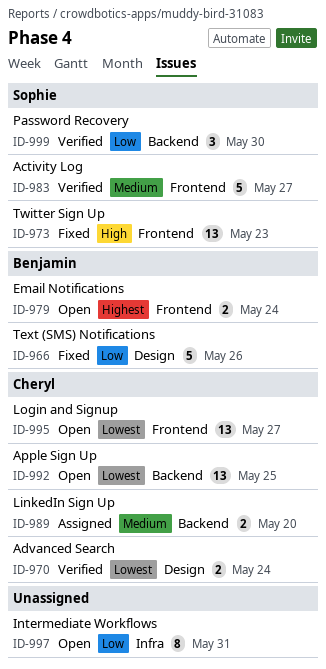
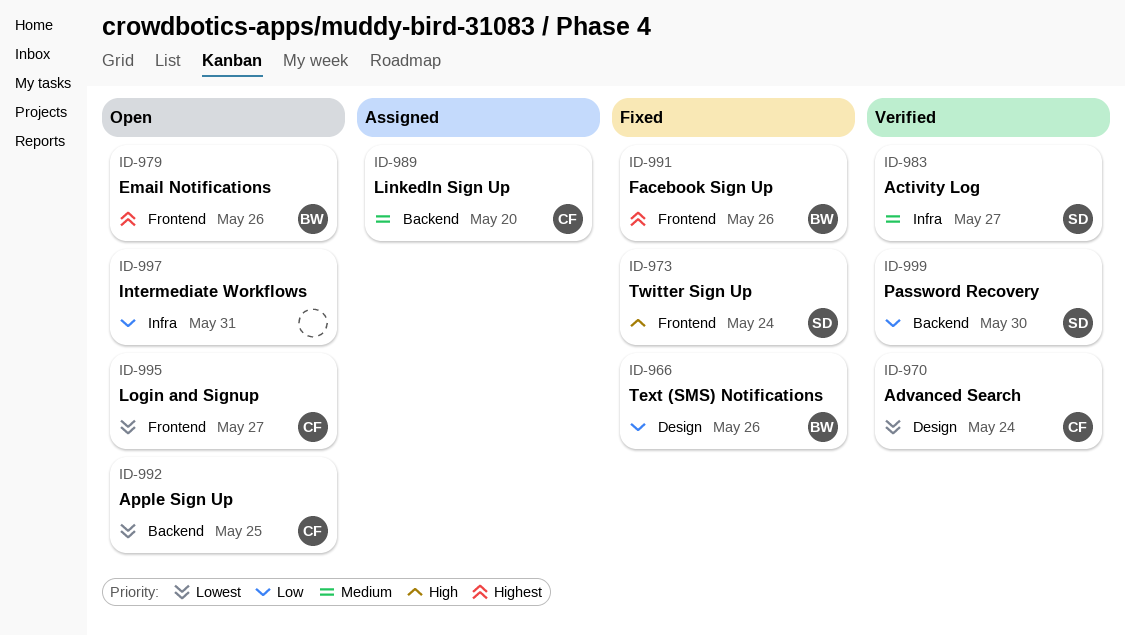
ID-973, due: May 23 -> May 24
ID-979, due: May 24 -> May 26
ID-983, label: Frontend -> Infra
ID-991: none -> present

